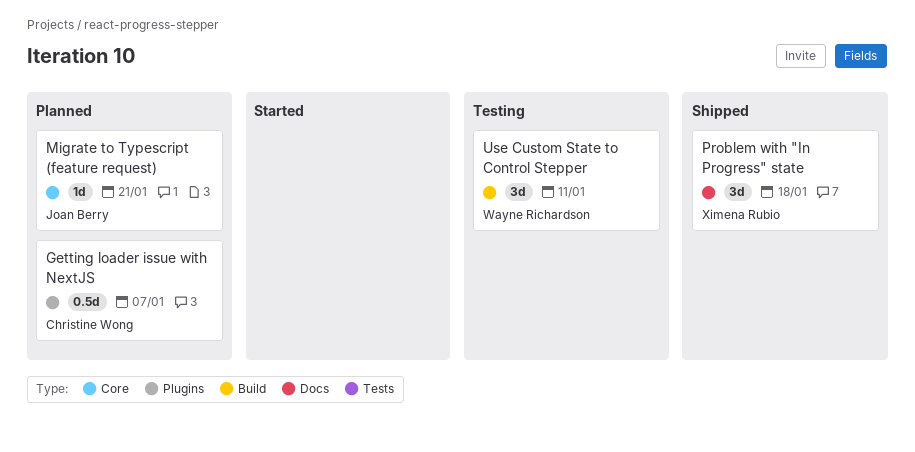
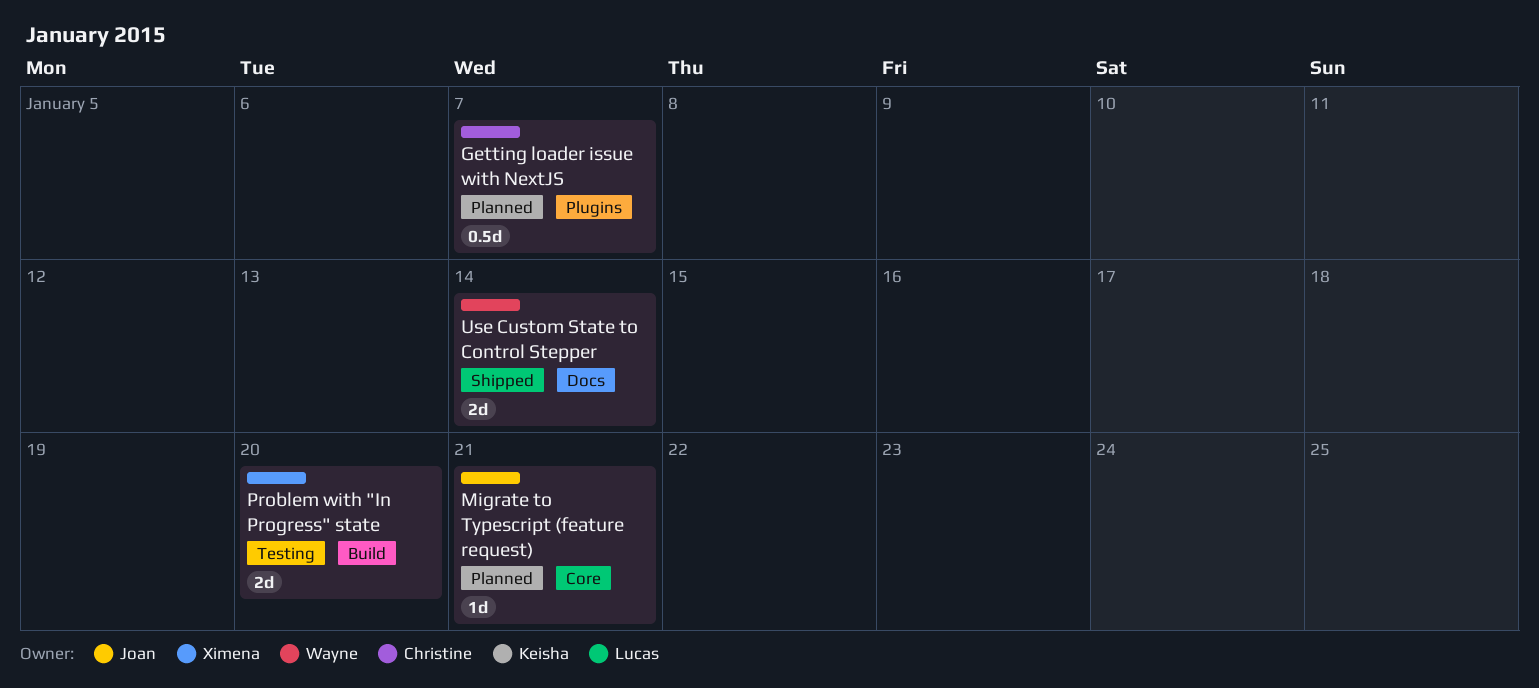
Problem with "In Progress" state, status: Shipped -> Testing
Problem with "In Progress" state, label: Docs -> Build
Problem with "In Progress" state, estimate: 3d -> 2d
Problem with "In Progress" state, due: Jan 18 -> Jan 20
Use Custom State to Control Stepper, status: Testing -> Shipped
Use Custom State to Control Stepper, label: Build -> Docs
Use Custom State to Control Stepper, estimate: 3d -> 2d
Use Custom State to Control Stepper, due: Jan 11 -> Jan 14

